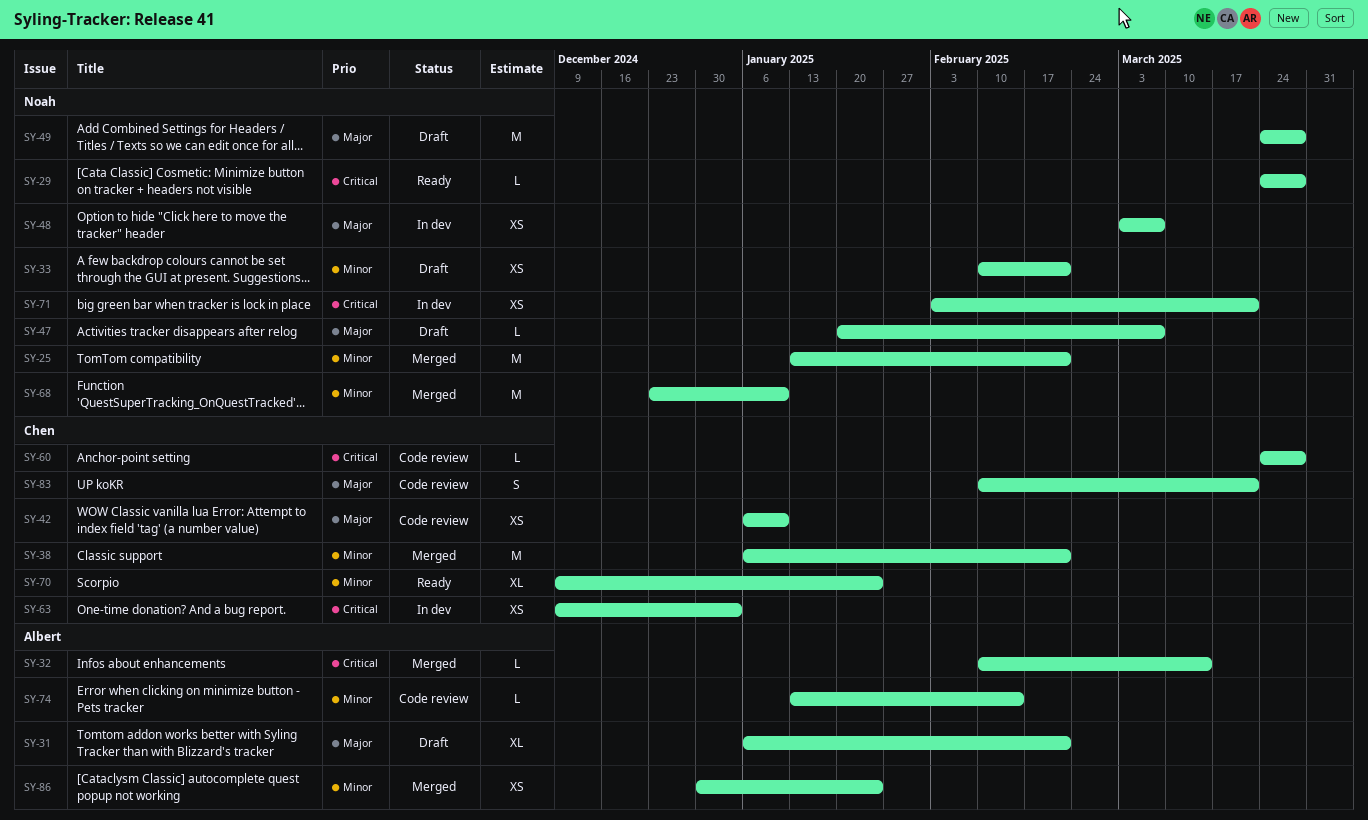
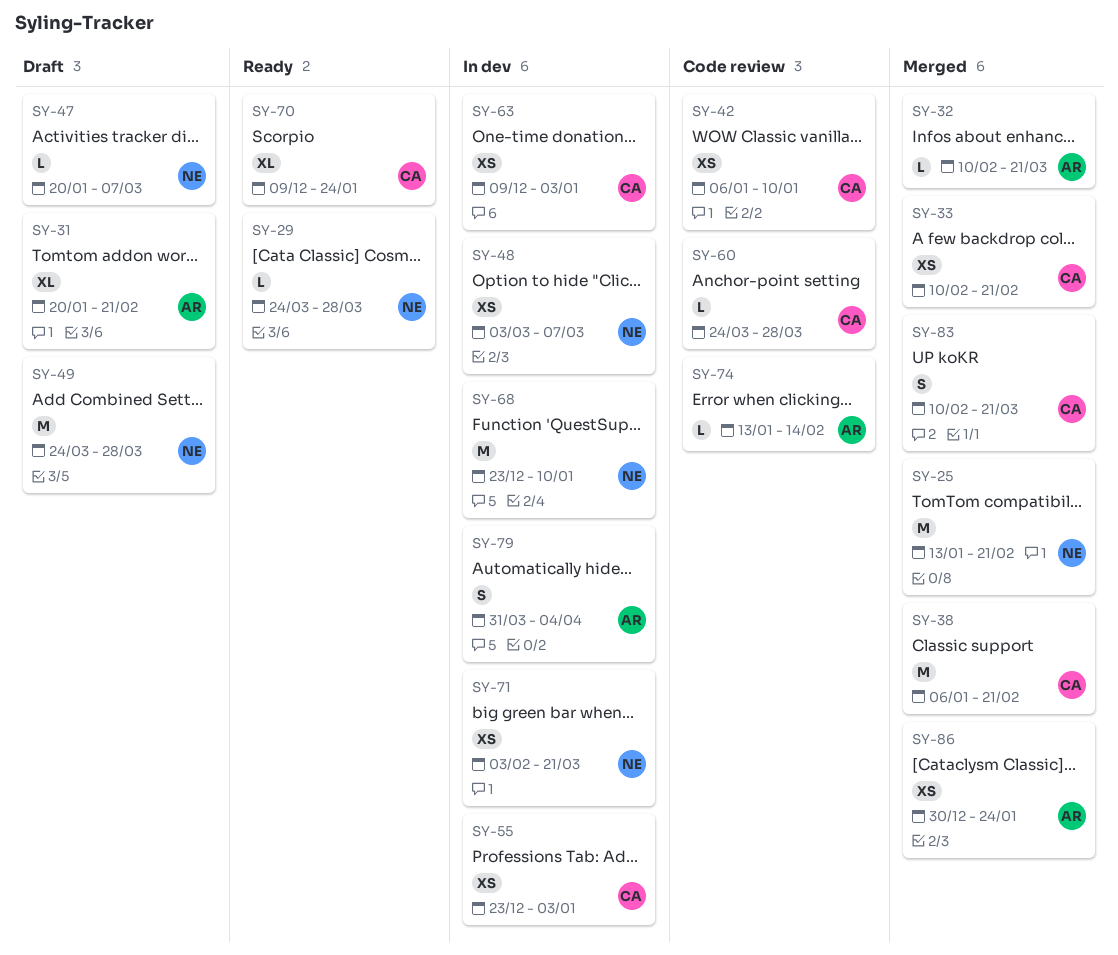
SY-31, start: Jan 6 -> Jan 20
SY-32, due: Mar 14 -> Mar 21
SY-33, status: Draft -> Merged
SY-33, owner: Noah -> Chen
SY-55: none -> present
SY-68, status: Merged -> In dev
SY-79: none -> present
SY-83, status: Code review -> Merged

